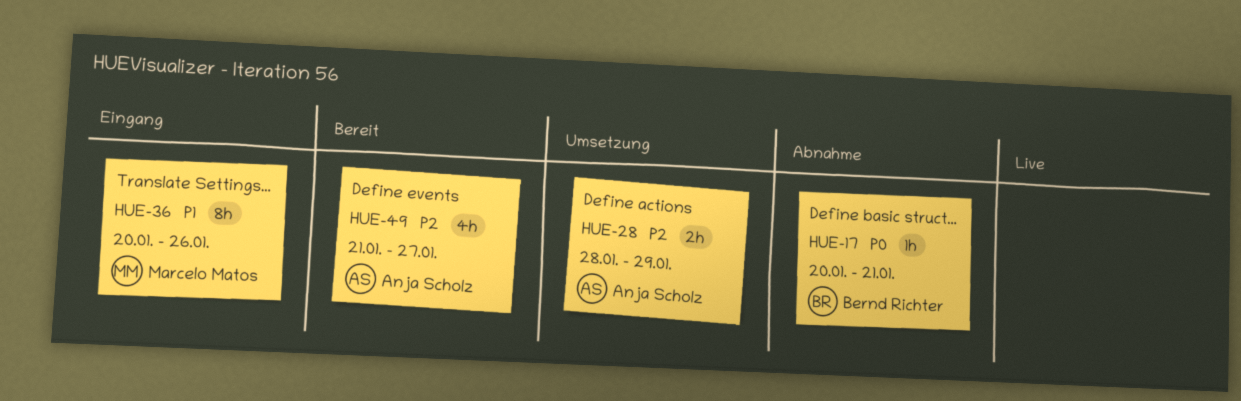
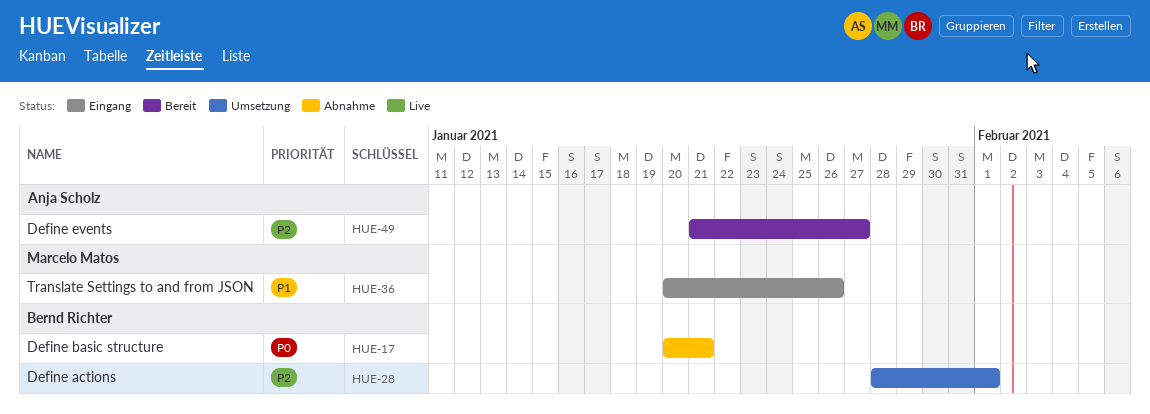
HUE-28, owner: Anja Scholz -> Bernd Richter
HUE-28, due: Jan 29 -> Feb 1

